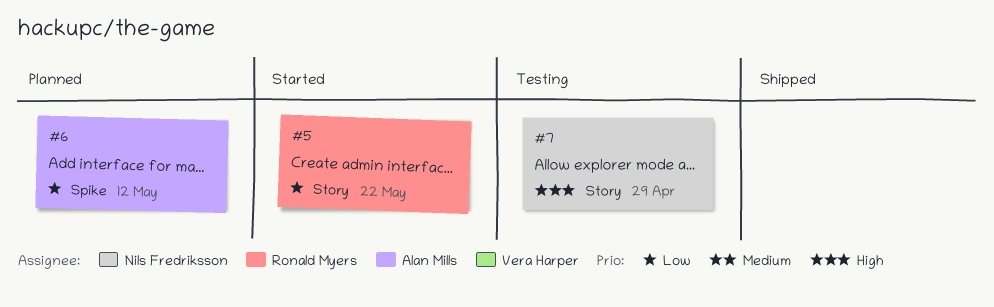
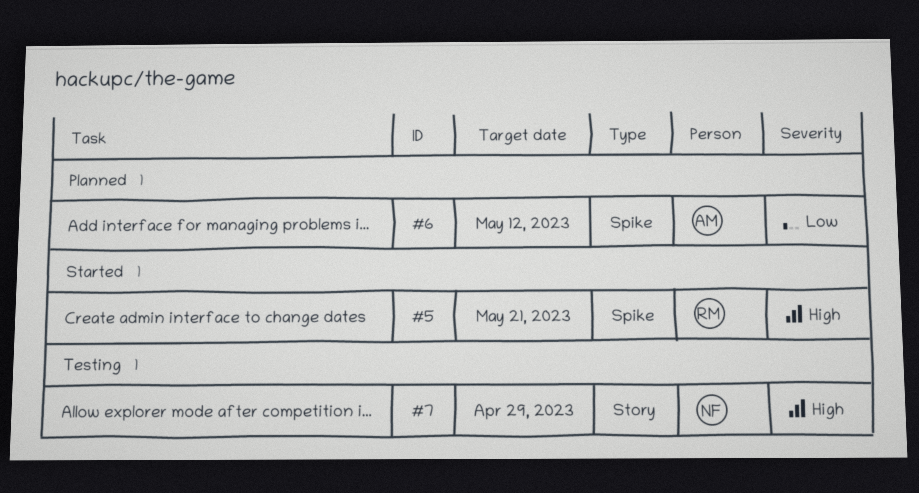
#5, priority: Low -> High
#5, label: Story -> Spike
#5, due: May 22 -> May 21

